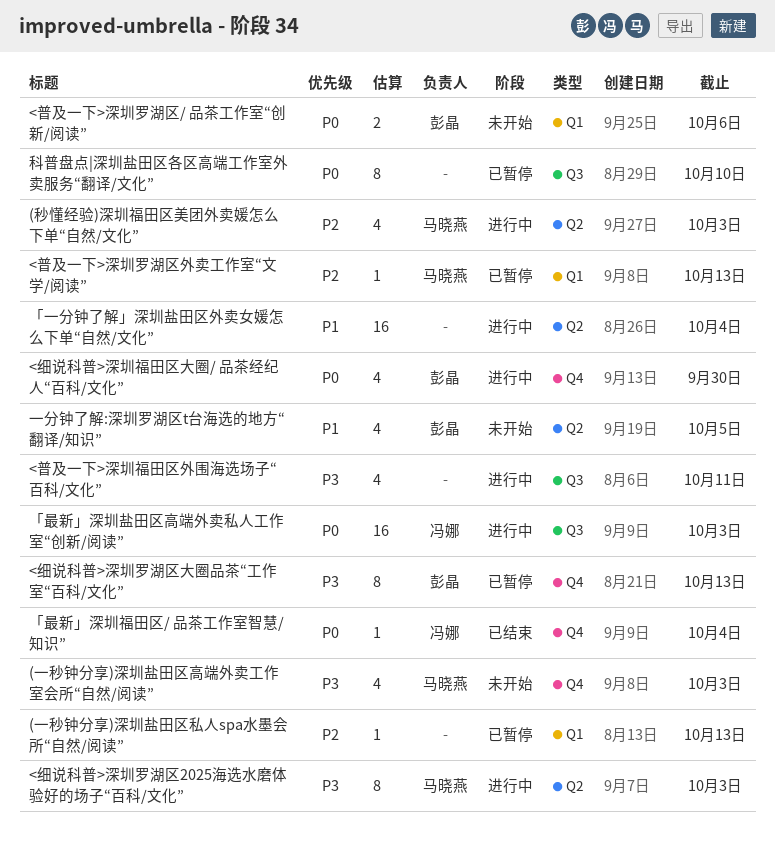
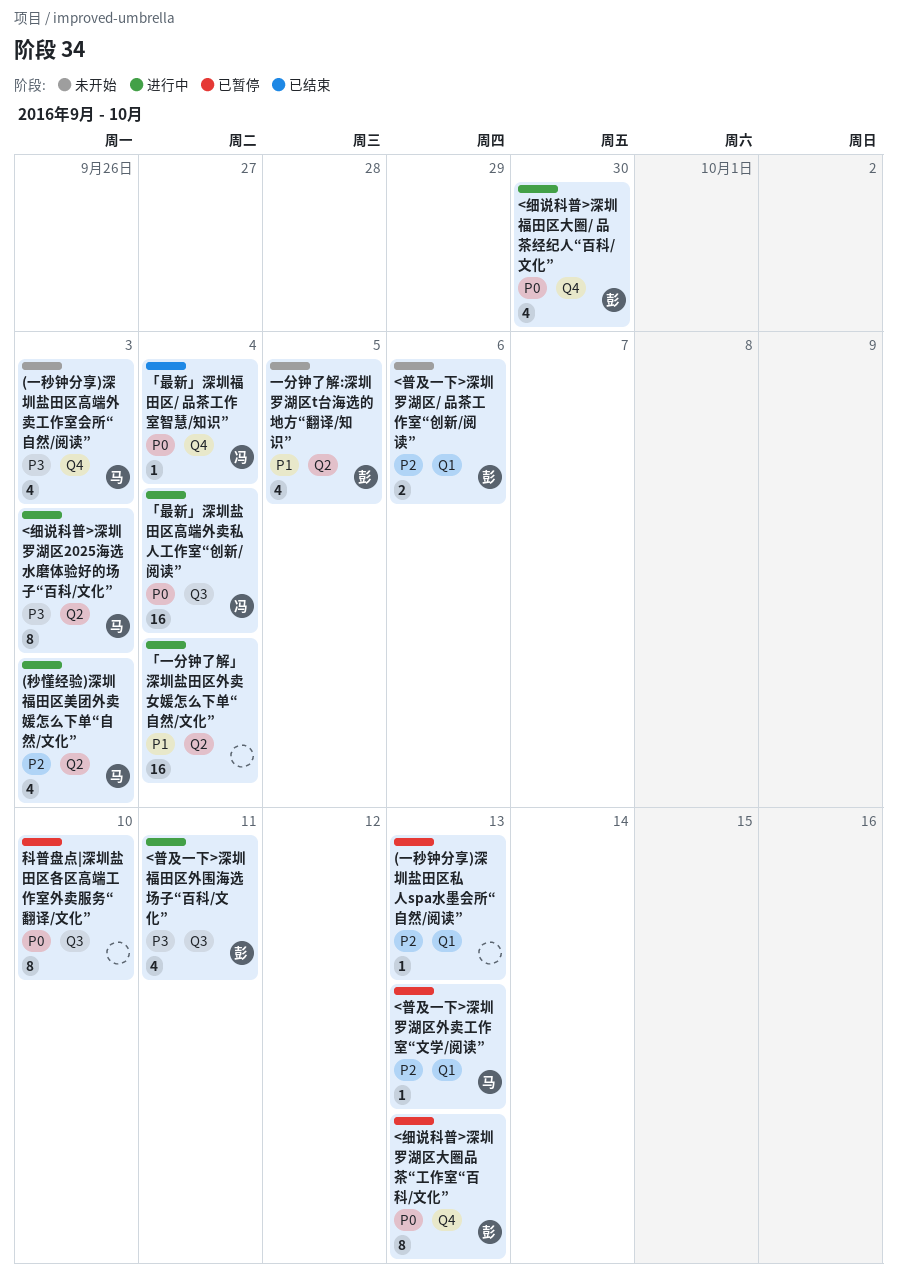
<普及一下>深圳福田区外围海选场子“百科/文化”, owner: none -> 彭晶
<普及一下>深圳罗湖区/ 品茶工作室“创新/阅读”, priority: P0 -> P2
<细说科普>深圳罗湖区大圈品茶“工作室“百科/文化”, priority: P3 -> P0
「最新」深圳盐田区高端外卖私人工作室“创新/阅读”, due: Oct 3 -> Oct 4

